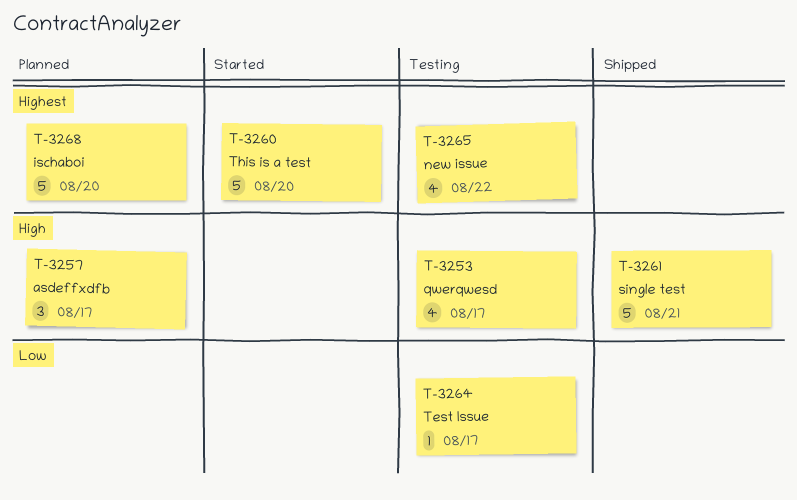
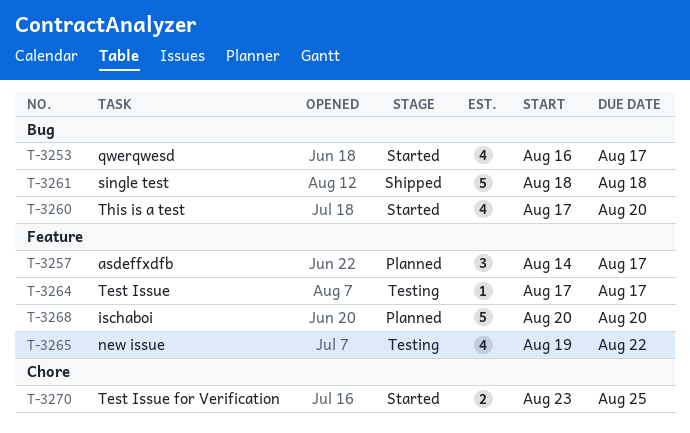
T-3253, status: Testing -> Started
T-3260, estimate: 5 -> 4
T-3261, due: Aug 21 -> Aug 18
T-3270: none -> present

